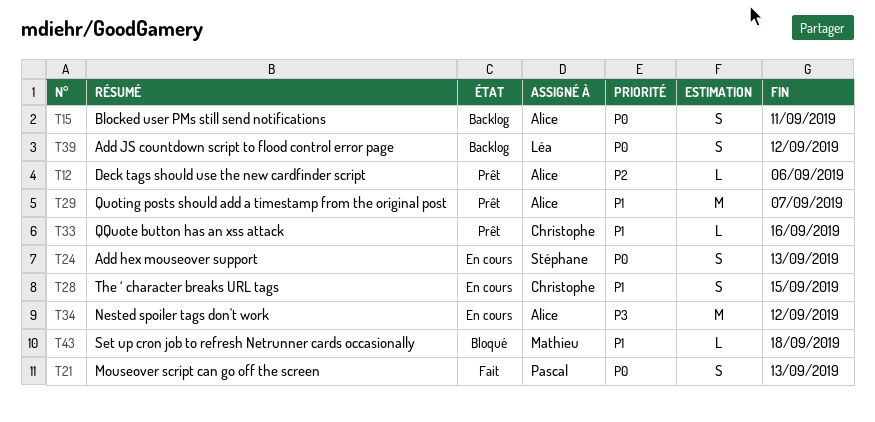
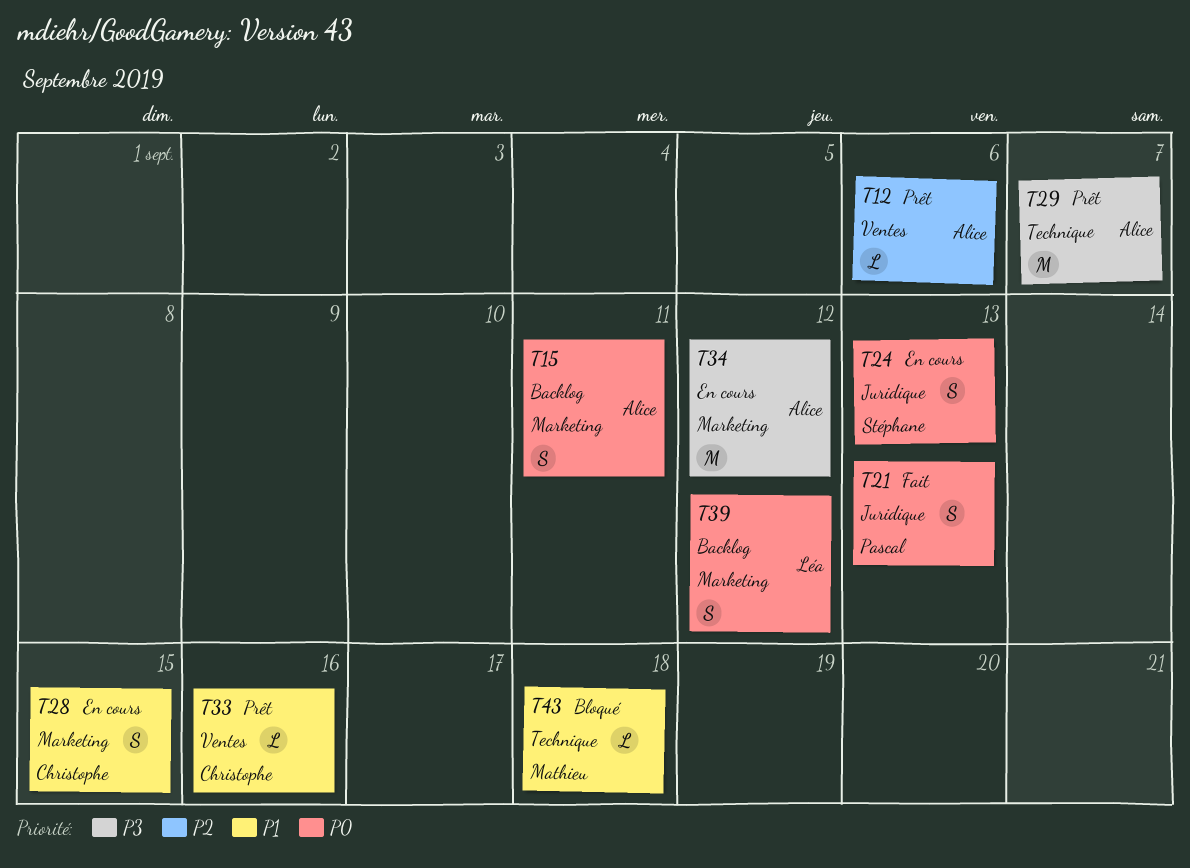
T29, priority: P1 -> P3

